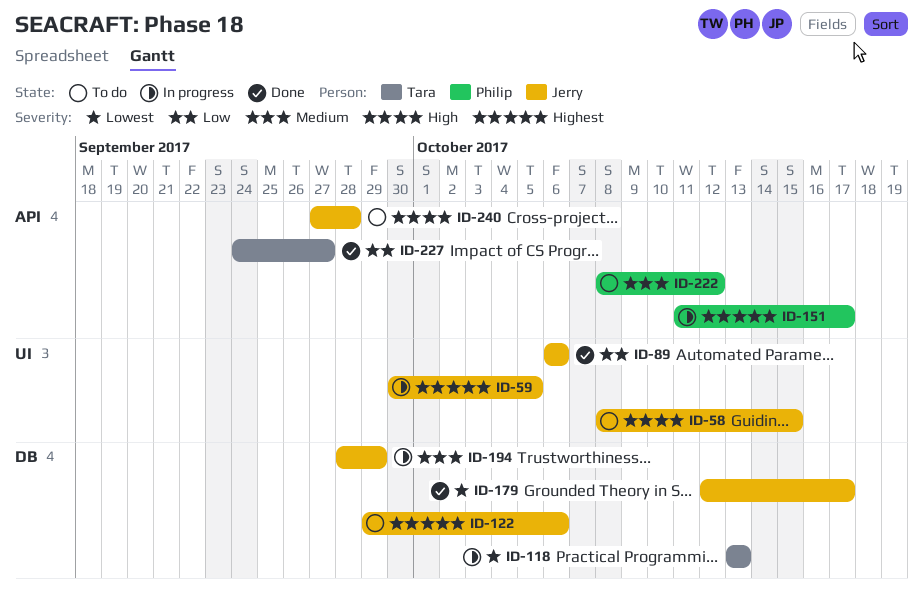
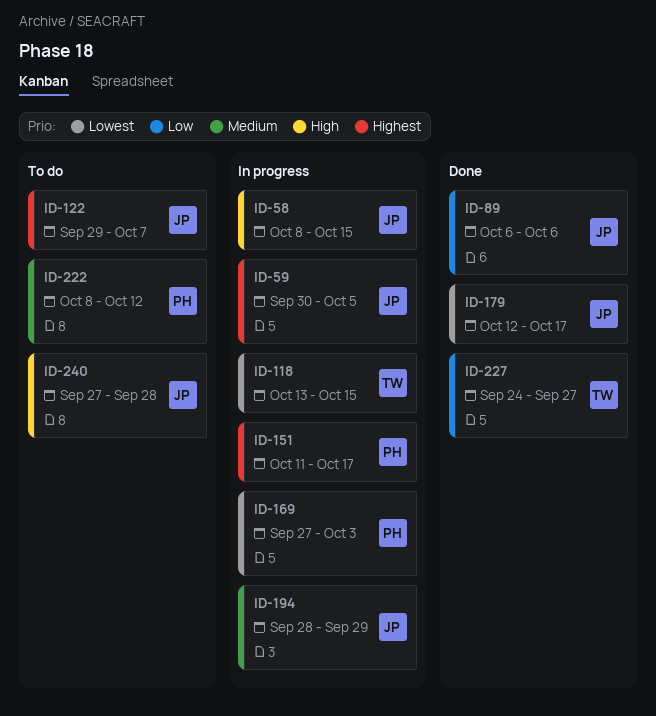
ID-58, status: To do -> In progress
ID-118, due: Oct 13 -> Oct 15
ID-122, due: Oct 6 -> Oct 7
ID-169: none -> present

